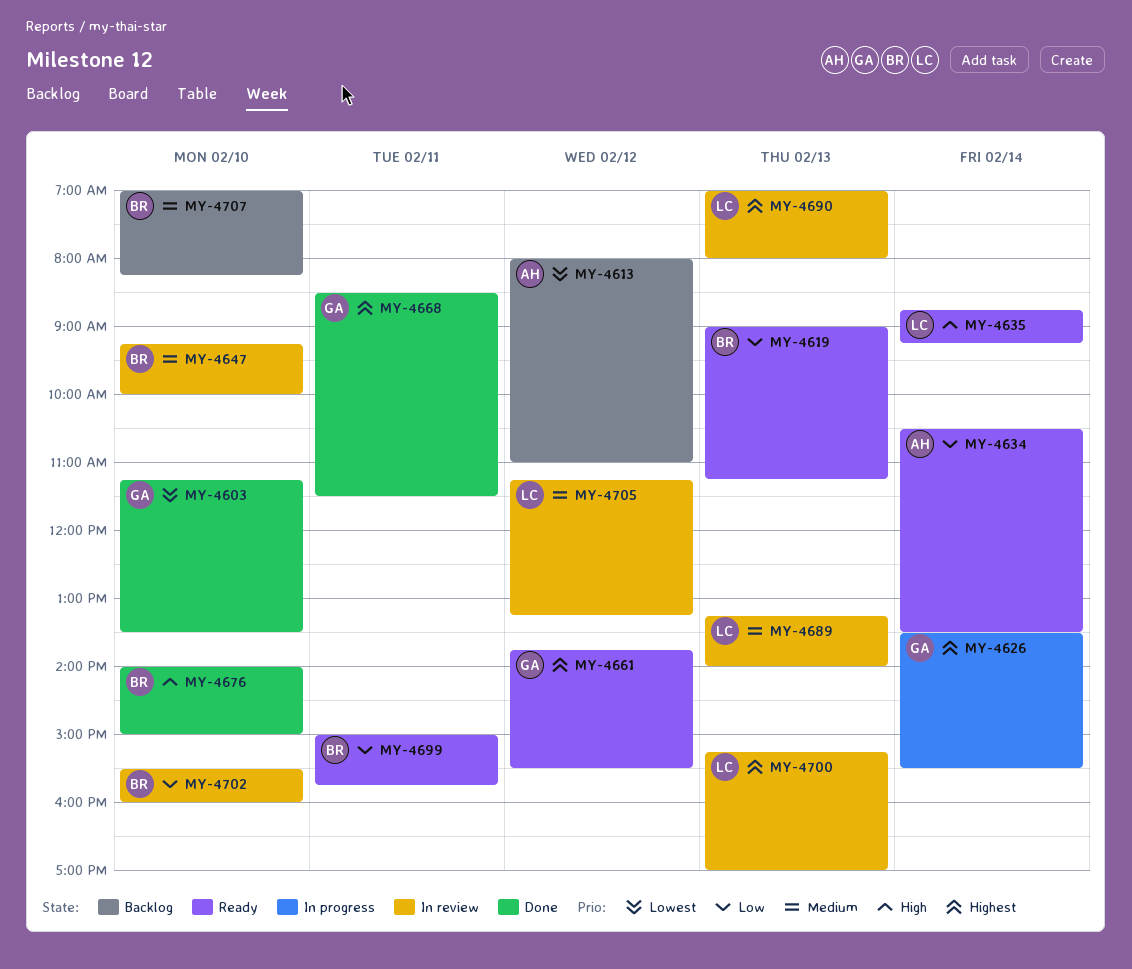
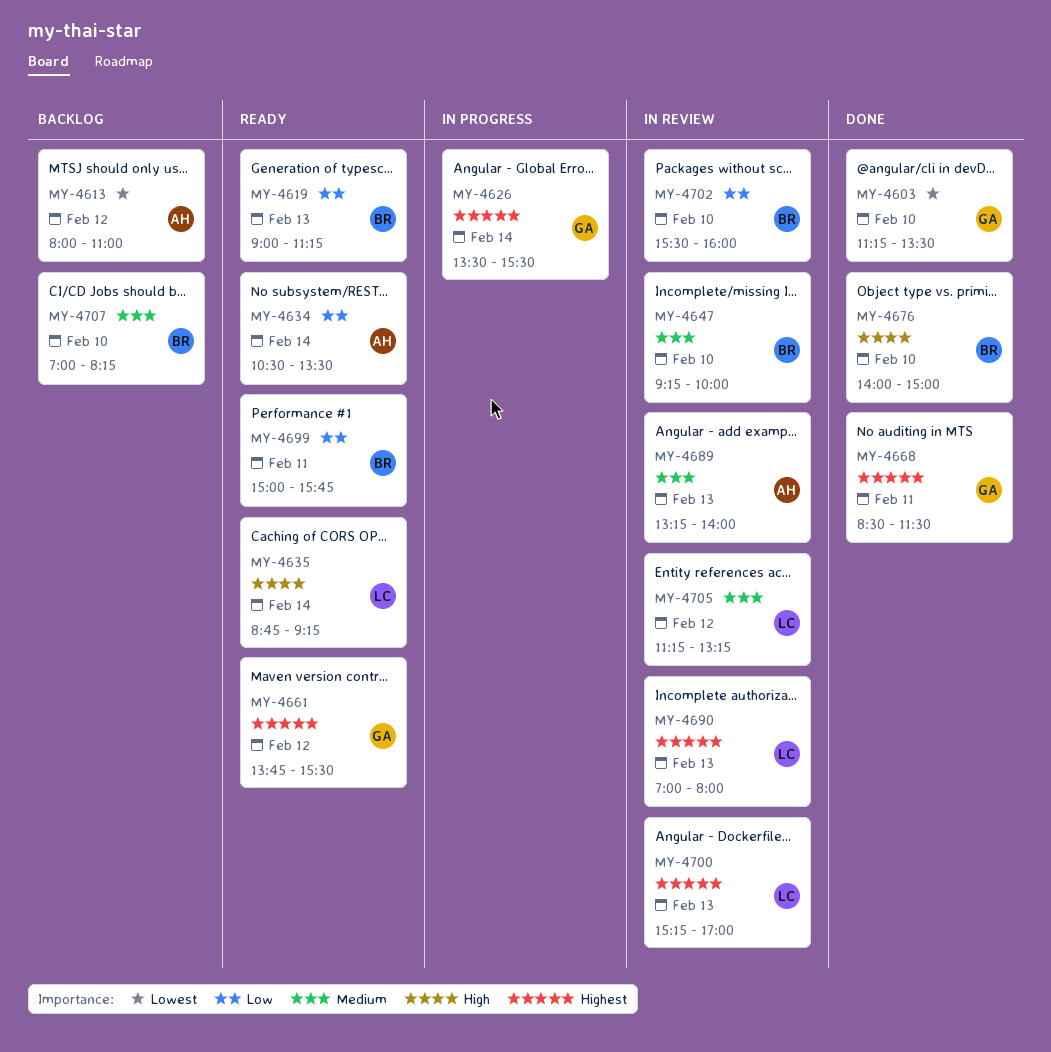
MY-4689, owner: LC -> AH

